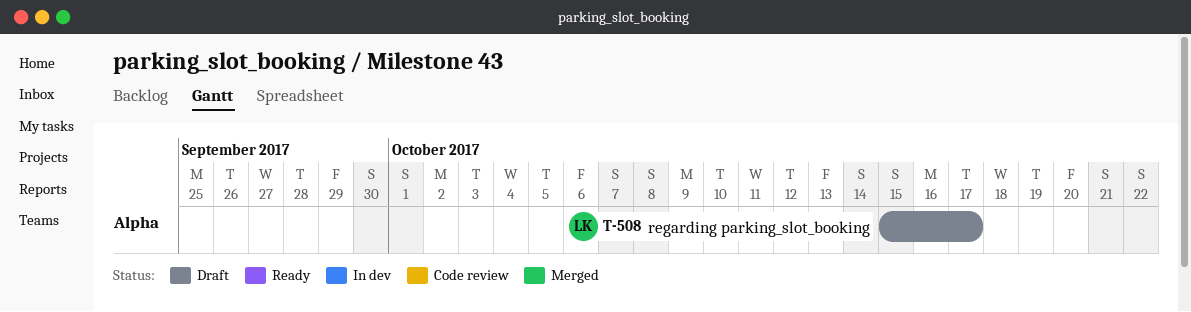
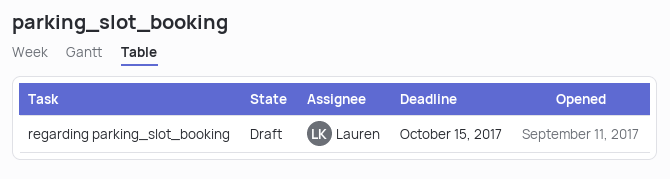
regarding parking_slot_booking, due: Oct 17 -> Oct 15

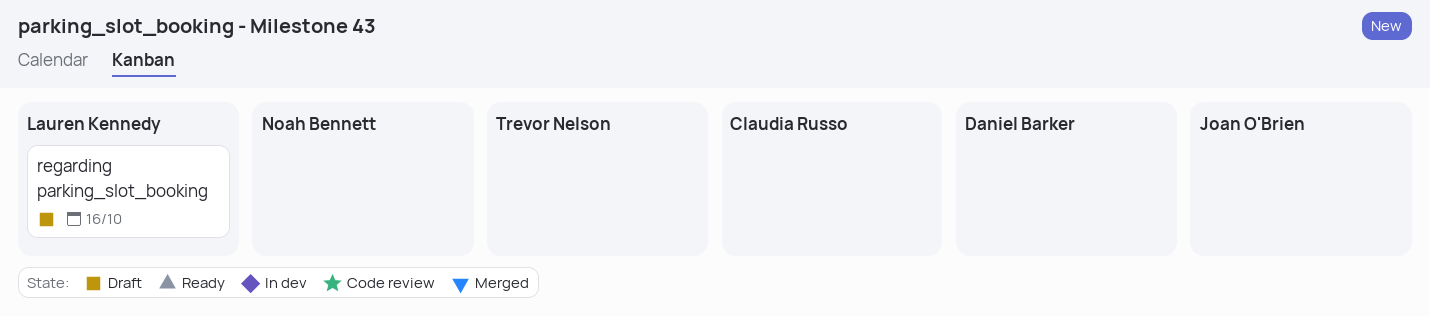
regarding parking_slot_booking, due: Oct 15 -> Oct 16

